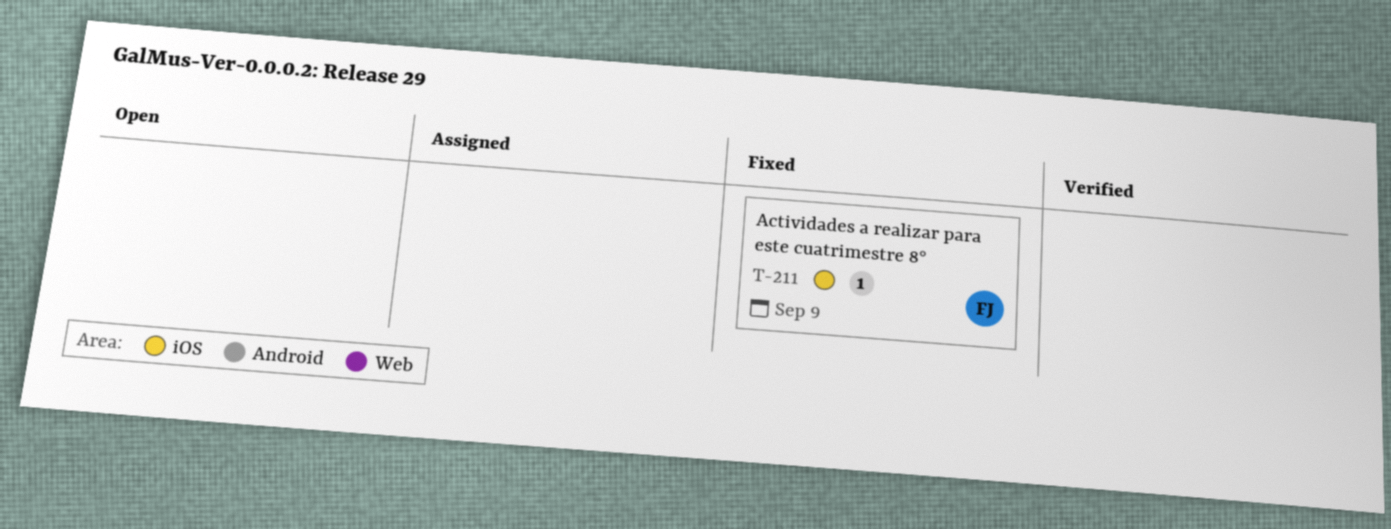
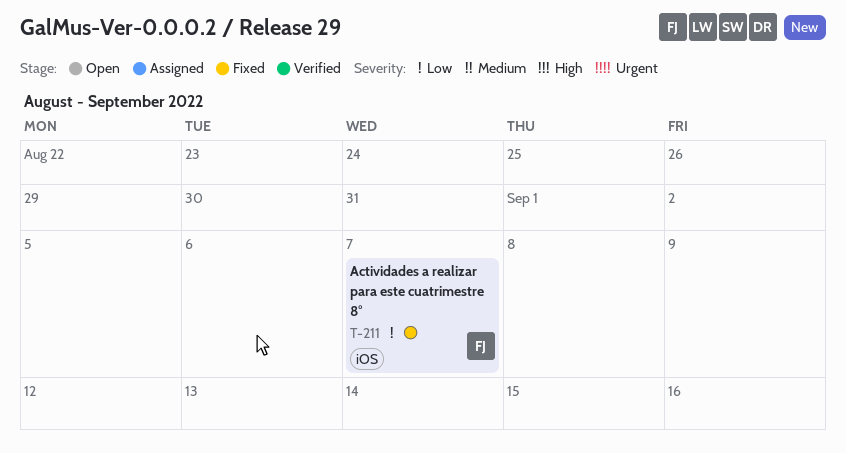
T-211, due: Sep 9 -> Sep 7

